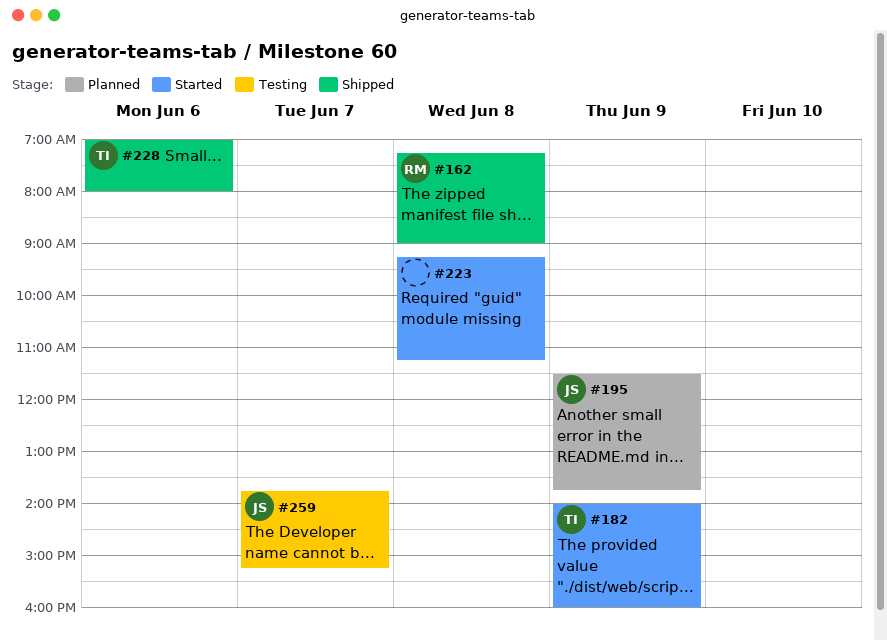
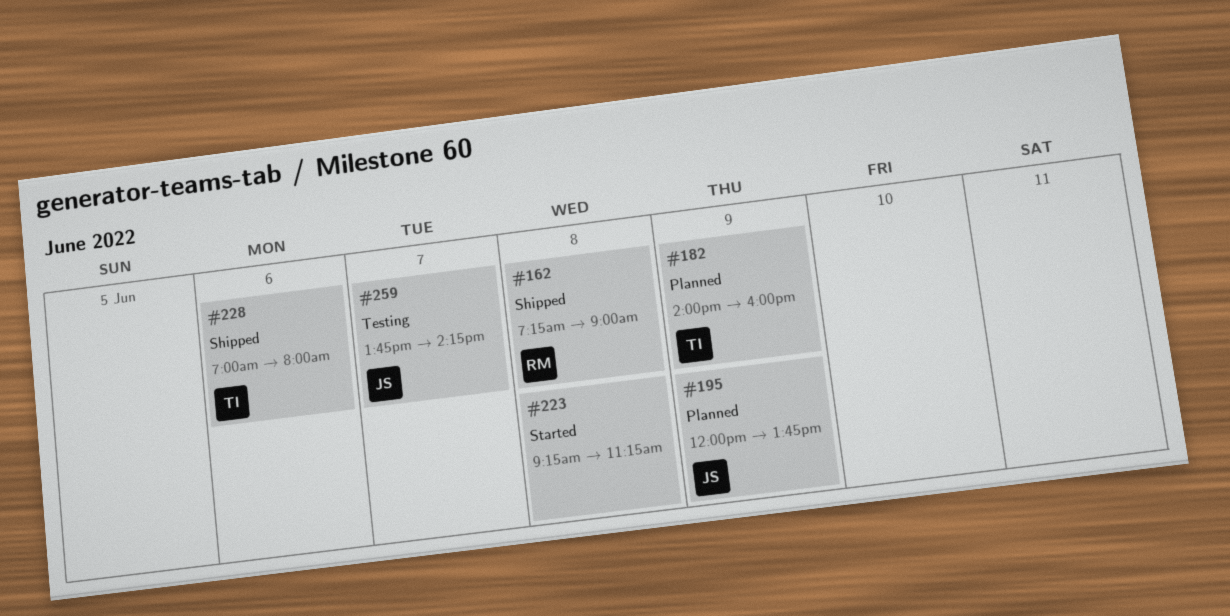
#182, status: Started -> Planned
#195, begins: 11:30 -> 12:00
#259, ends: 15:15 -> 14:15

